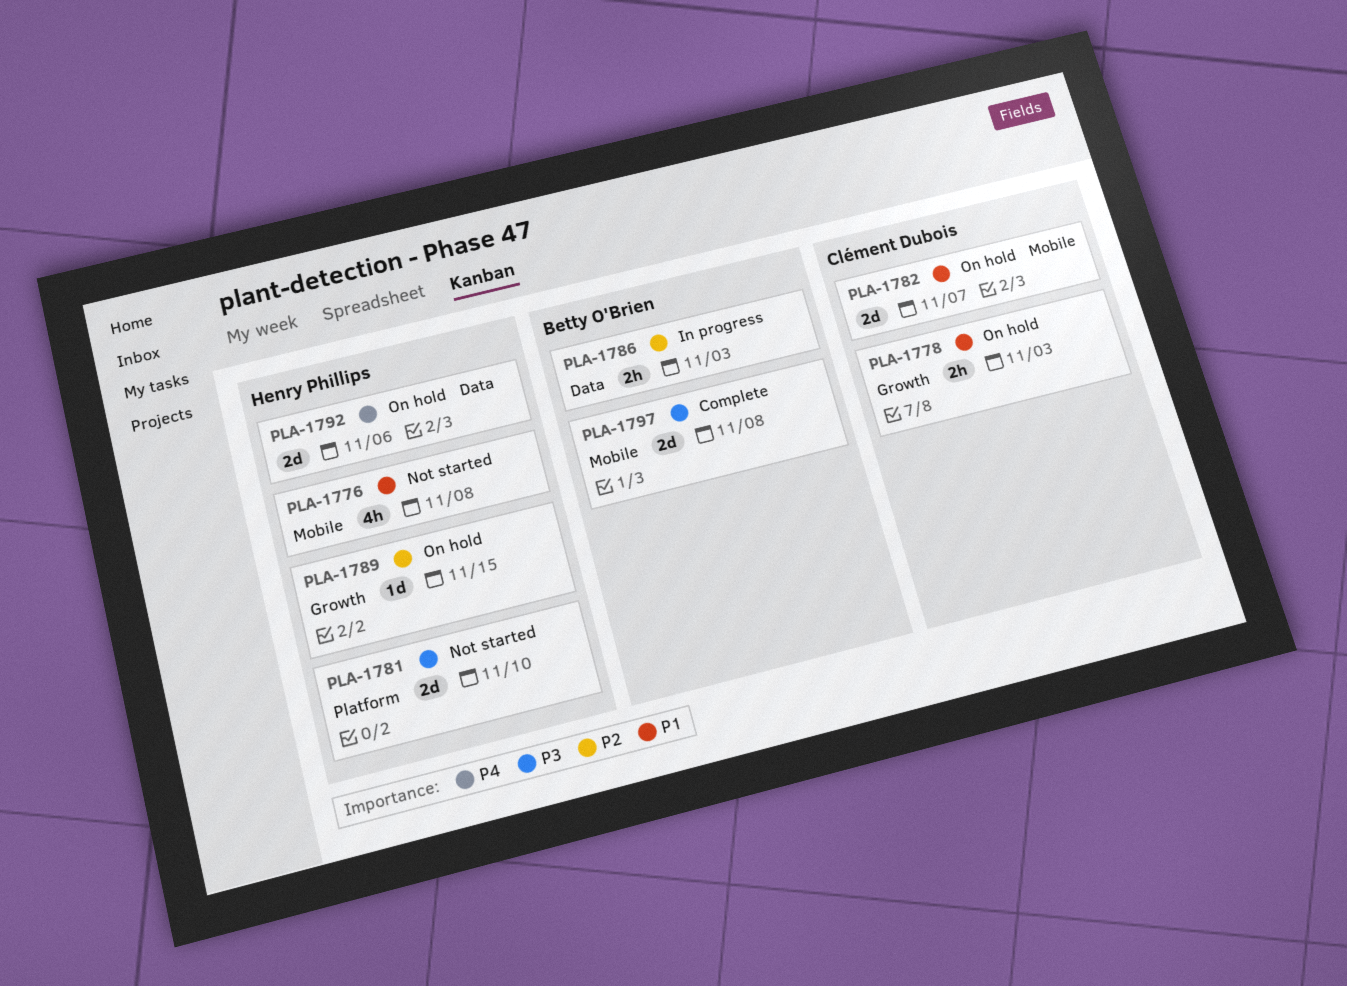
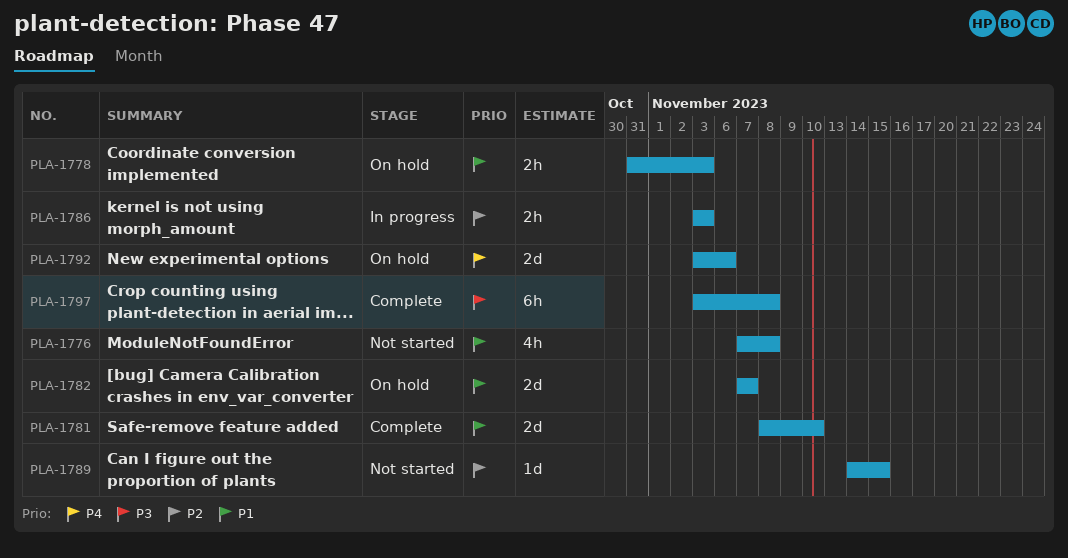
PLA-1781, status: Not started -> Complete
PLA-1781, priority: P3 -> P1
PLA-1789, status: On hold -> Not started
PLA-1797, estimate: 2d -> 6h

